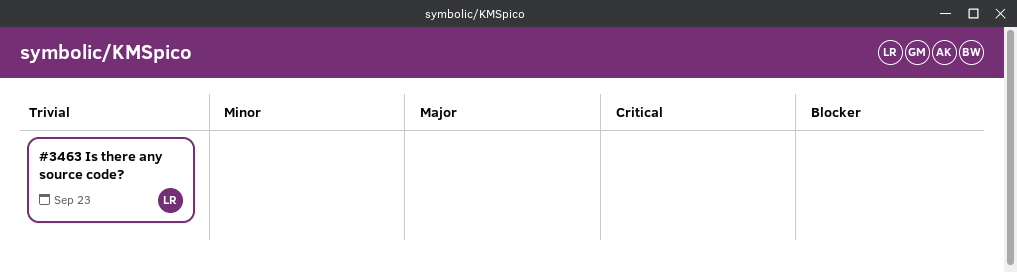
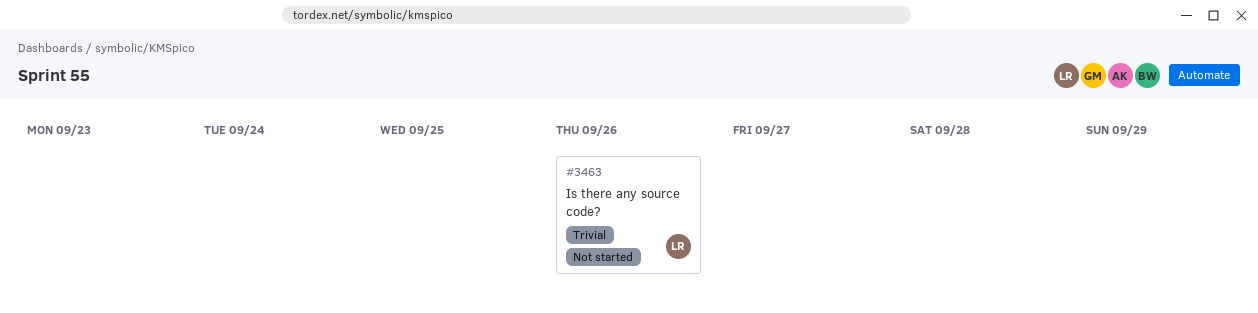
#3463, due: Sep 23 -> Sep 26

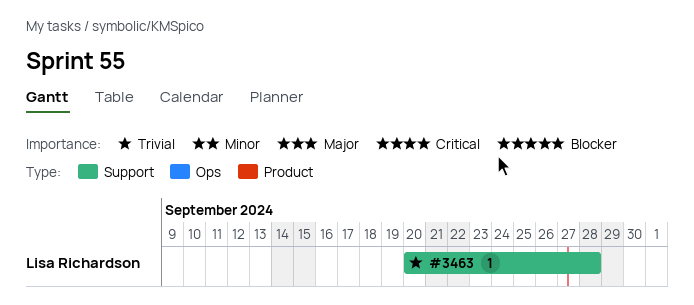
#3463, due: Sep 26 -> Sep 28

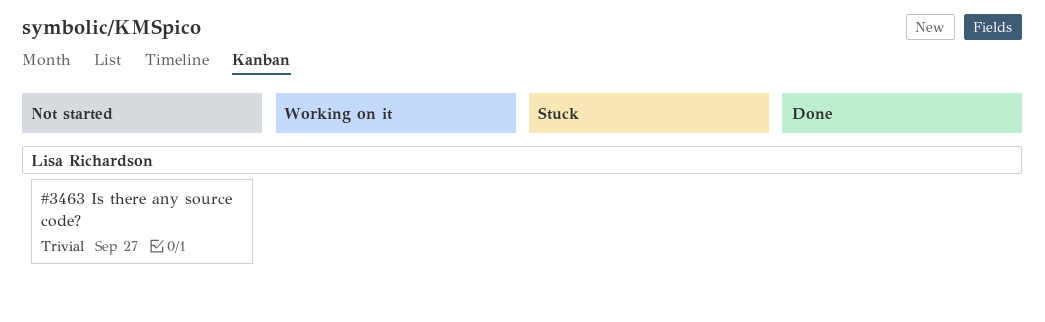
#3463, due: Sep 28 -> Sep 27

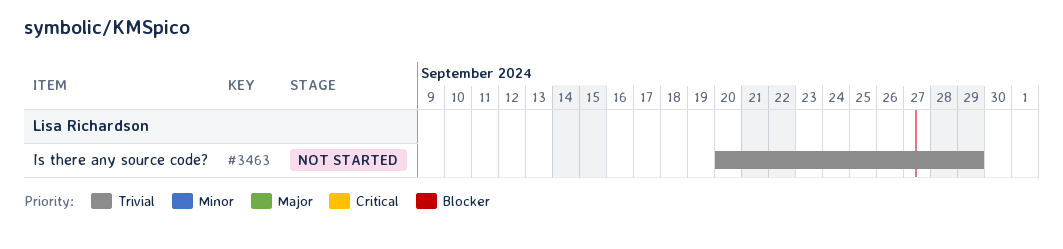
#3463, due: Sep 27 -> Sep 29

